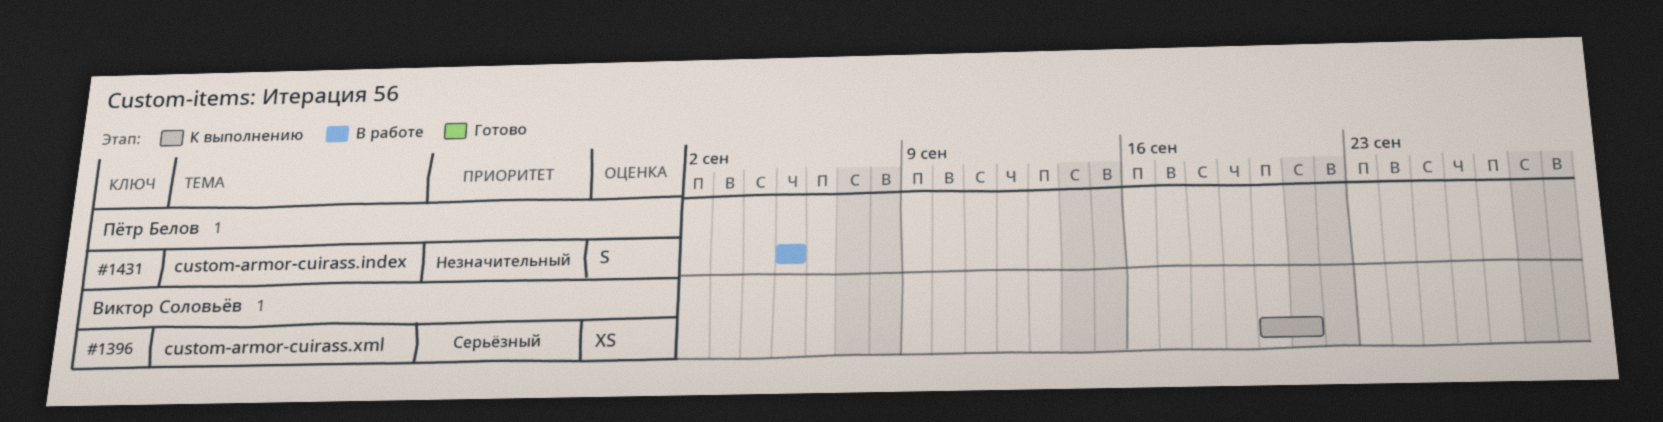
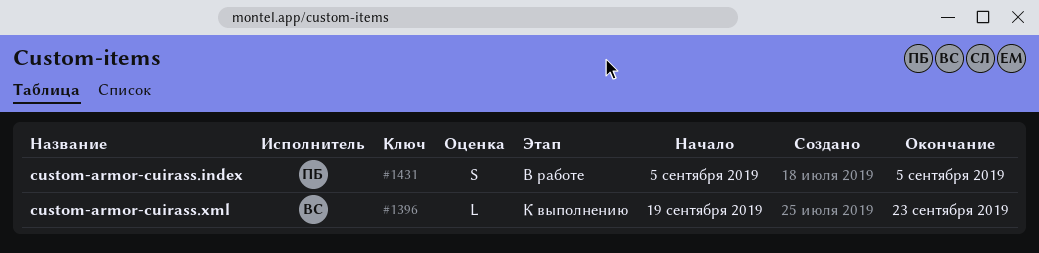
#1396, estimate: XS -> L
#1396, start: Sep 20 -> Sep 19
#1396, due: Sep 21 -> Sep 23

